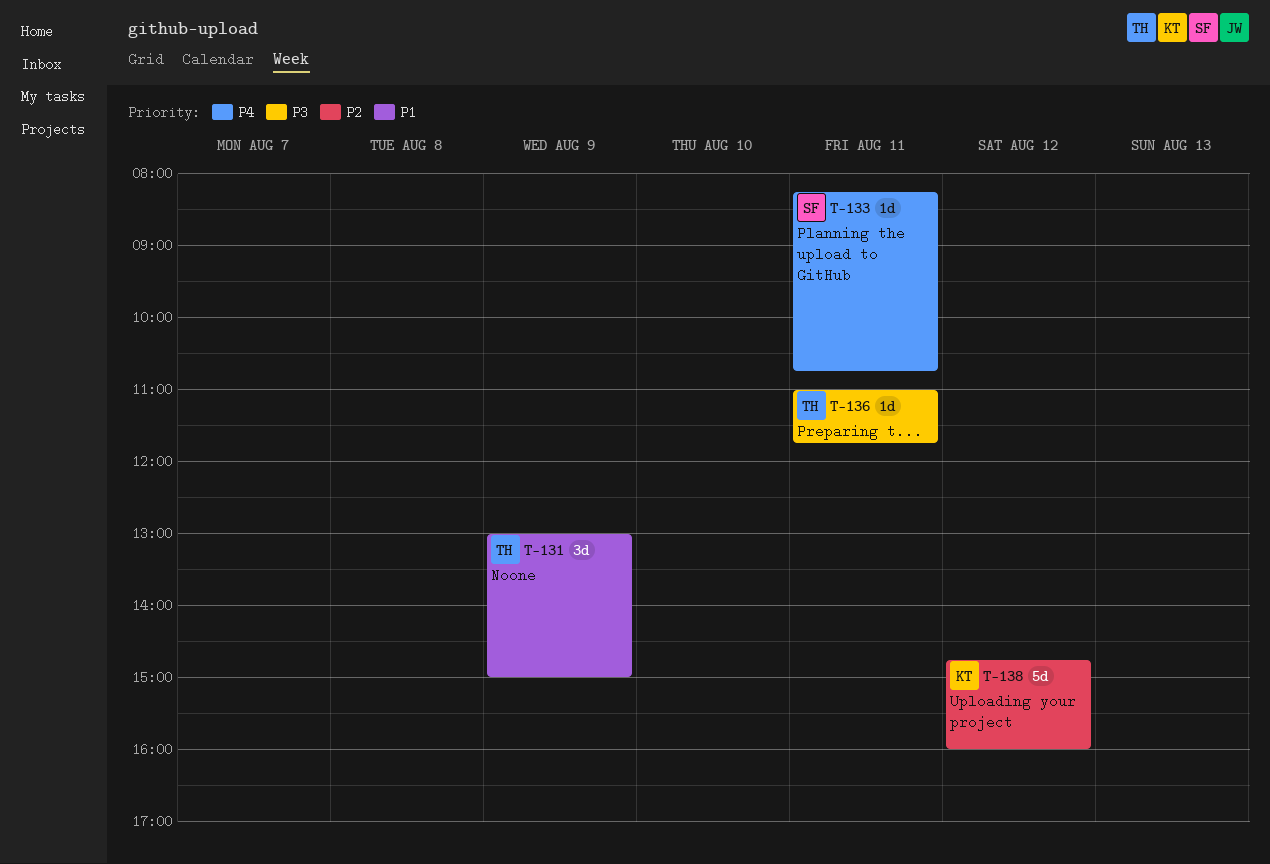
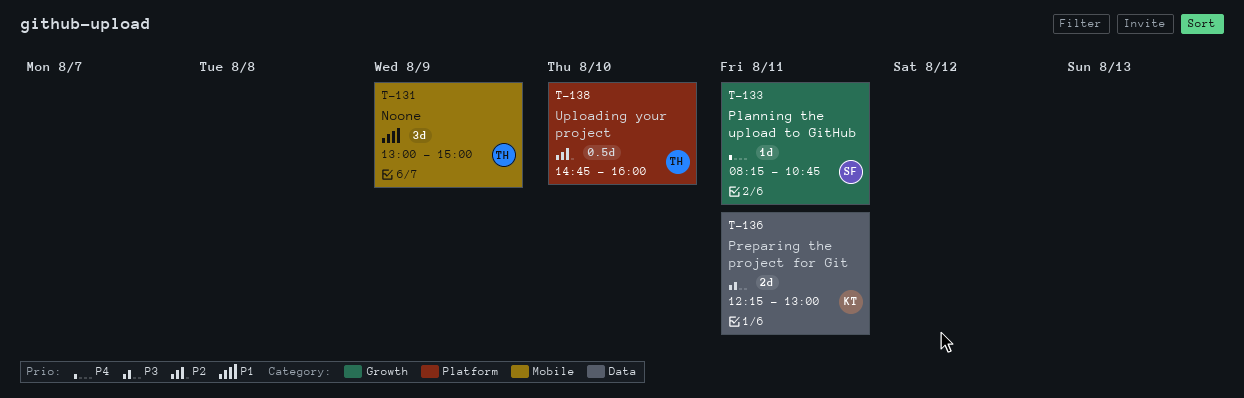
T-136, owner: TH -> KT
T-136, estimate: 1d -> 2d
T-136, begins: 11:00 -> 12:15
T-136, ends: 11:45 -> 13:00
T-138, owner: KT -> TH
T-138, estimate: 5d -> 0.5d
T-138, day: Aug 12 -> Aug 10

